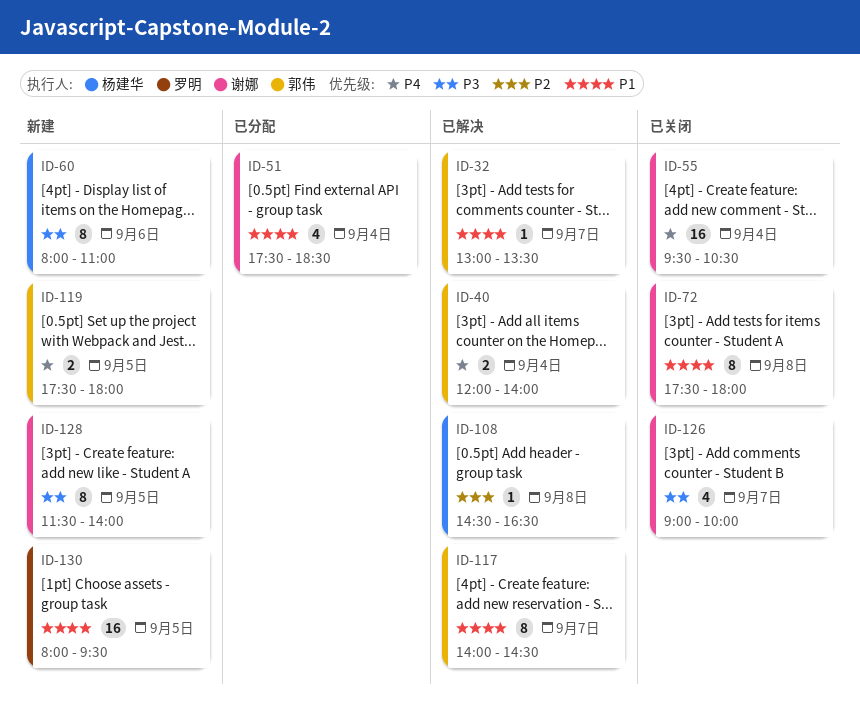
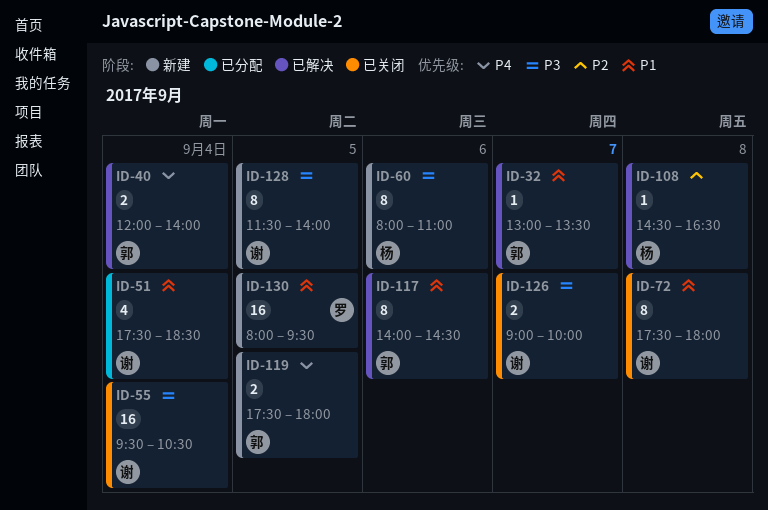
ID-55, priority: P4 -> P3
ID-117, day: Sep 7 -> Sep 6
ID-126, estimate: 4 -> 2

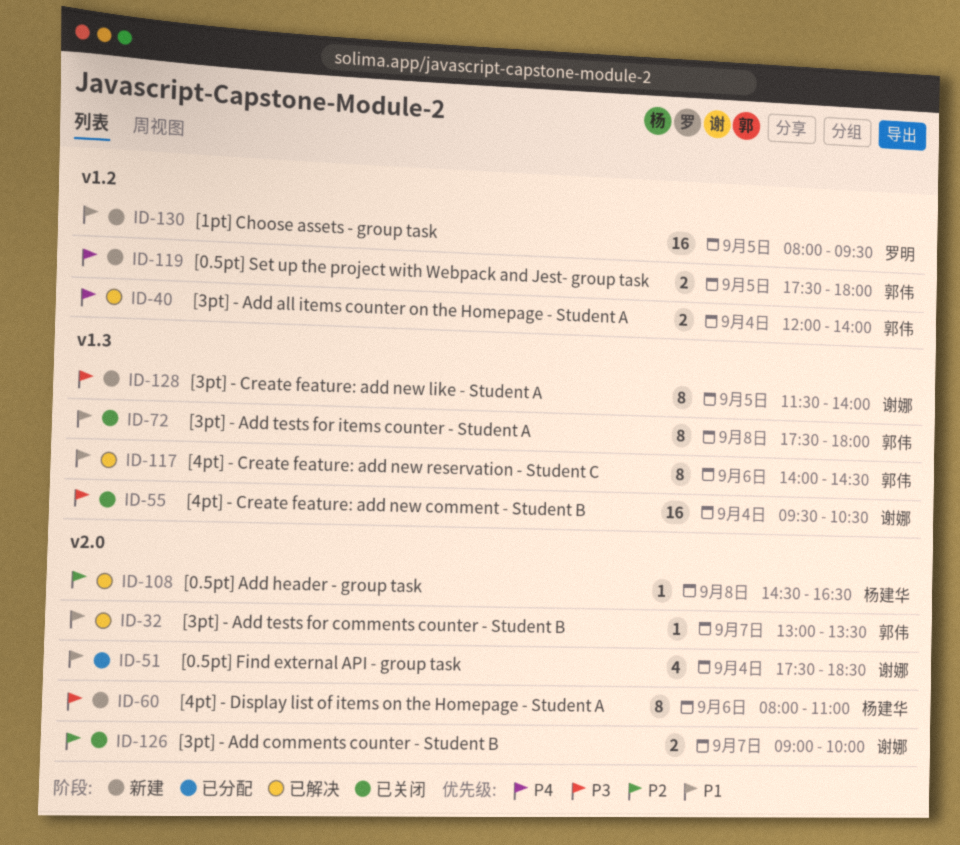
ID-72, owner: 谢娜 -> 郭伟
ID-126, priority: P3 -> P2

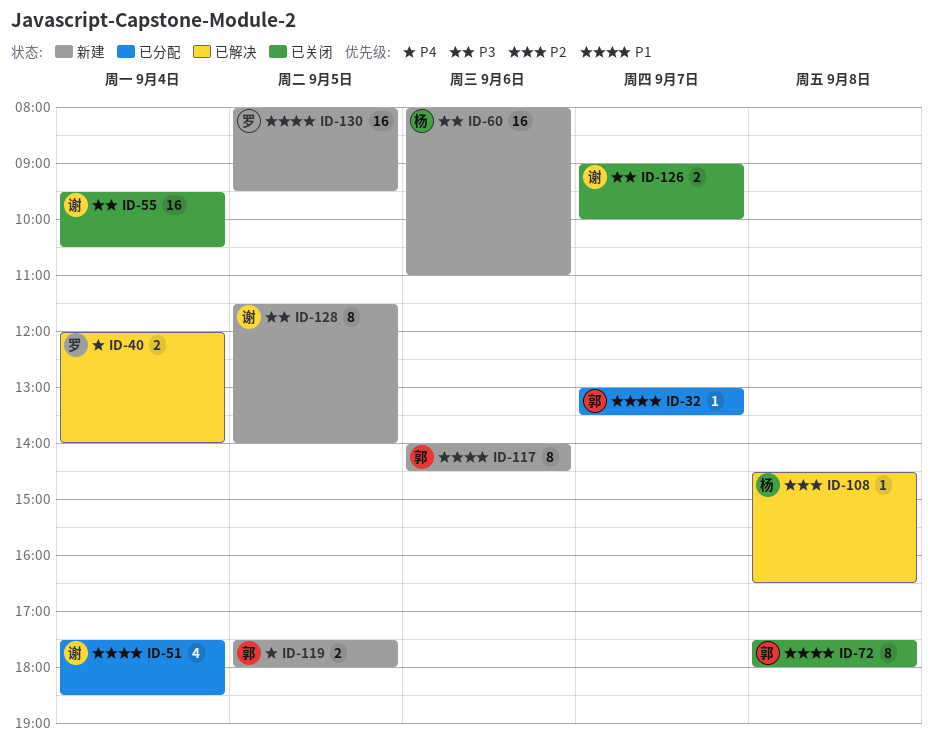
ID-32, status: 已解决 -> 已分配
ID-40, owner: 郭伟 -> 罗明
ID-60, estimate: 8 -> 16
ID-117, status: 已解决 -> 新建
ID-126, priority: P2 -> P3

